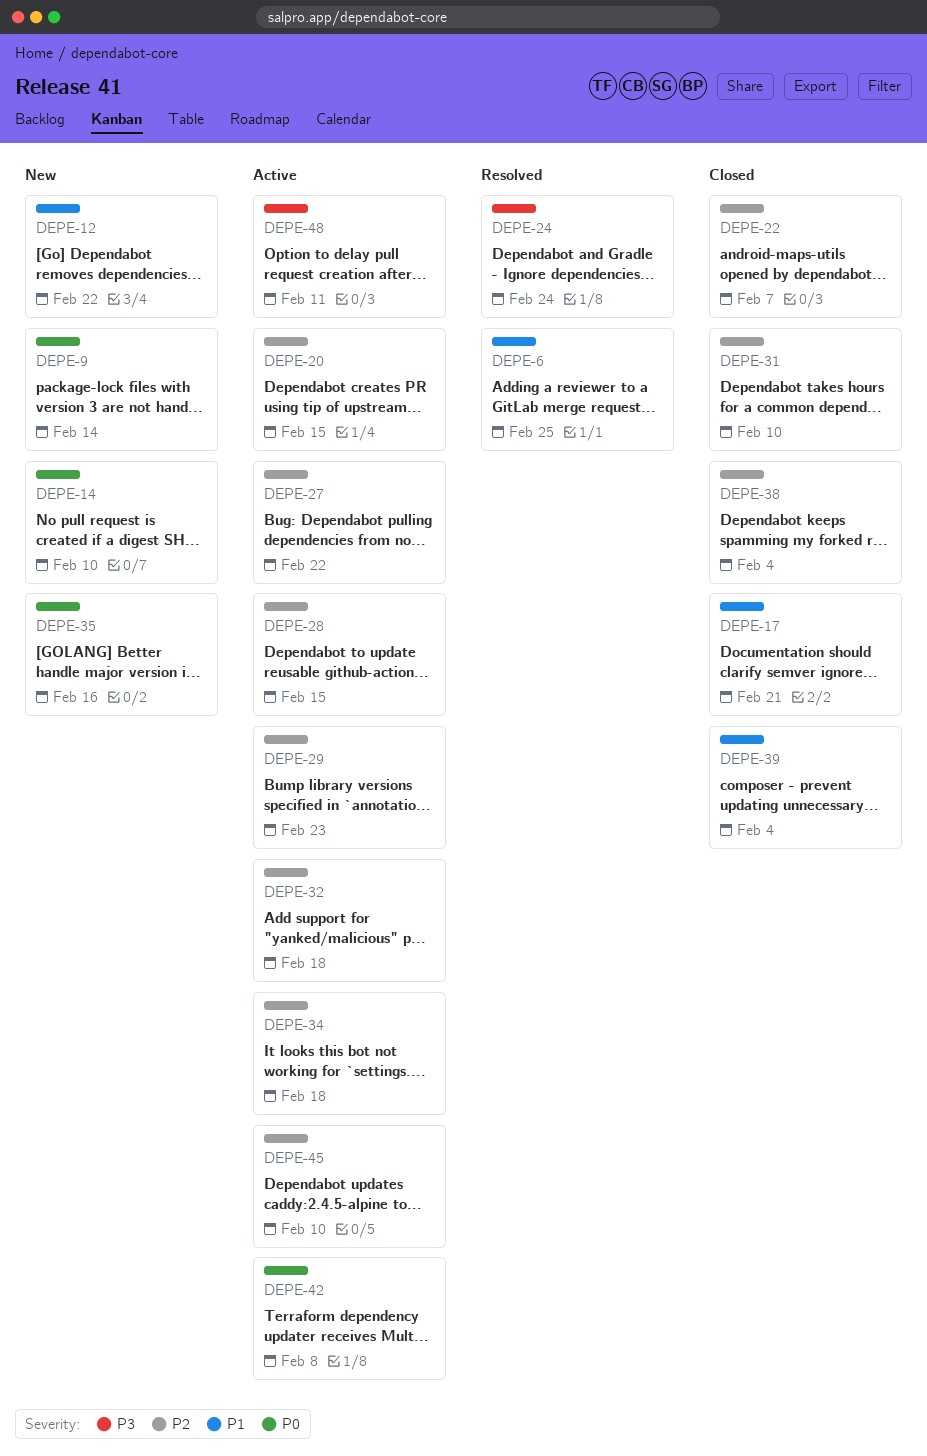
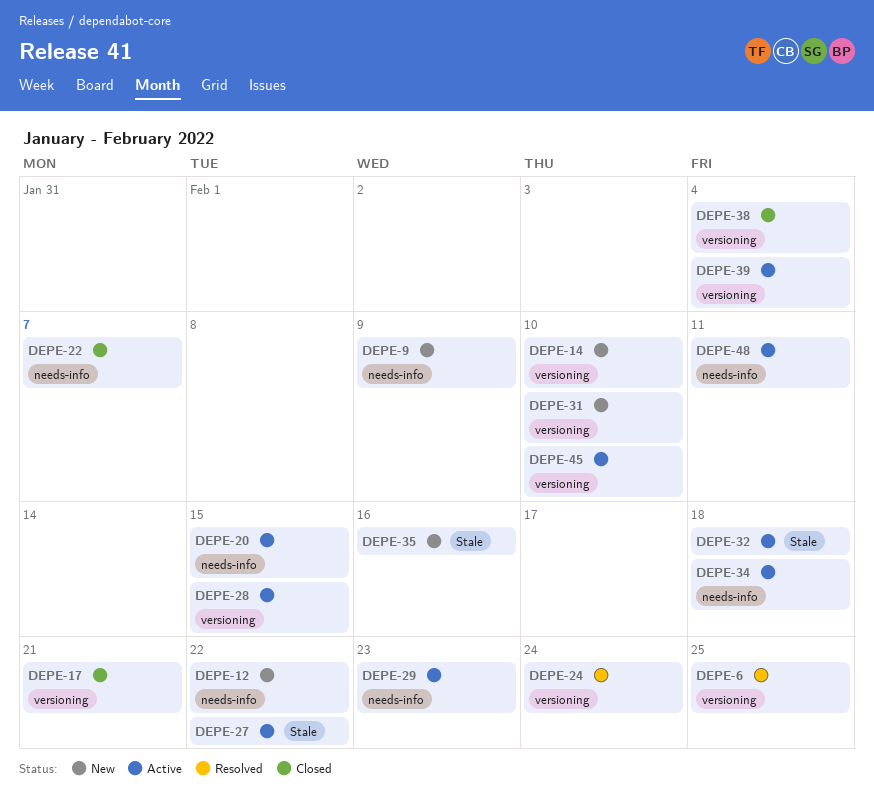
DEPE-9, due: Feb 14 -> Feb 9
DEPE-31, status: Closed -> New
DEPE-39, status: Closed -> Active
DEPE-42: present -> none

